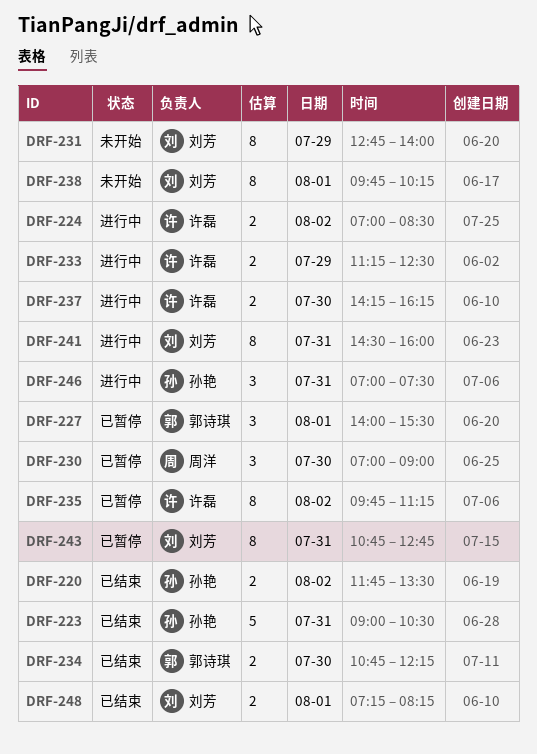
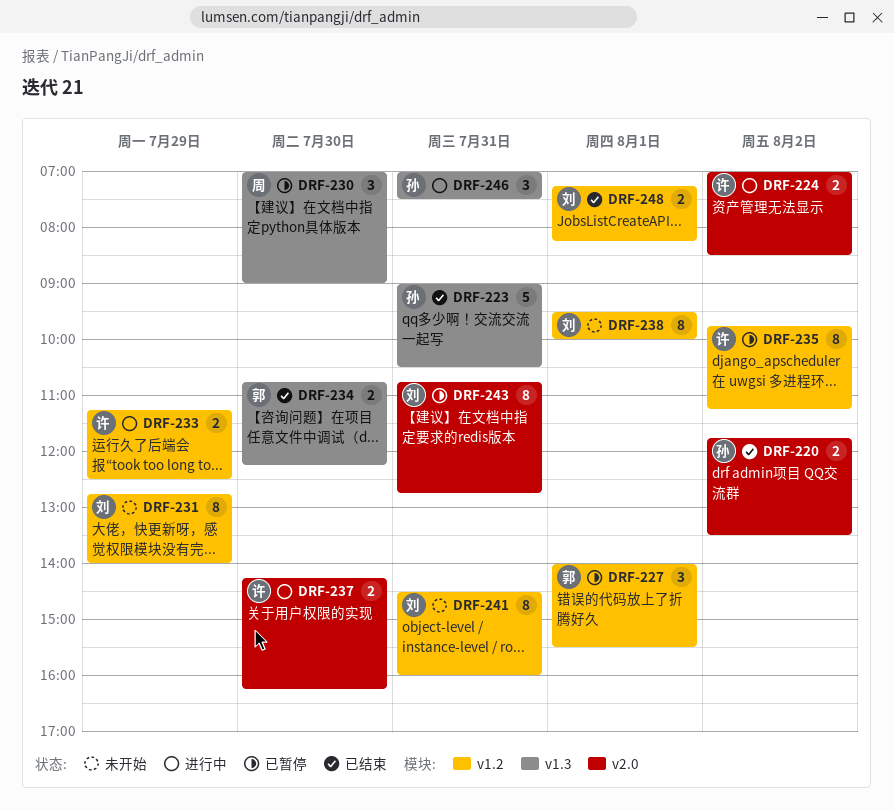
DRF-238, begins: 09:45 -> 09:30
DRF-238, ends: 10:15 -> 10:00
DRF-241, status: 进行中 -> 未开始

